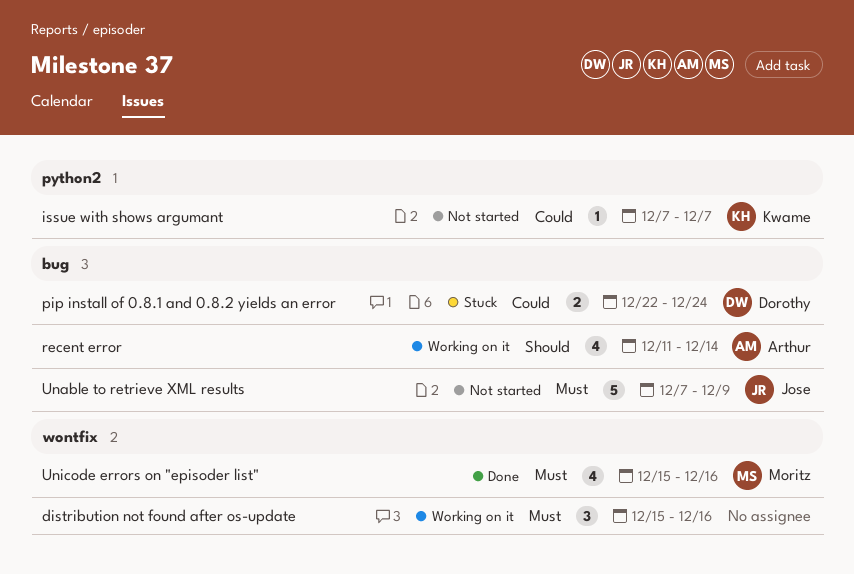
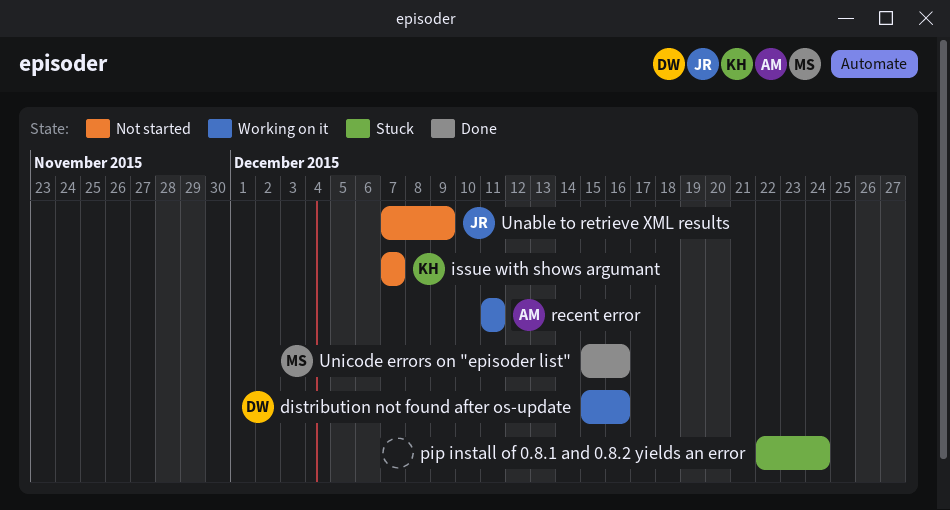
distribution not found after os-update, owner: none -> Dorothy
pip install of 0.8.1 and 0.8.2 yields an error, owner: Dorothy -> none
recent error, due: Dec 14 -> Dec 11

